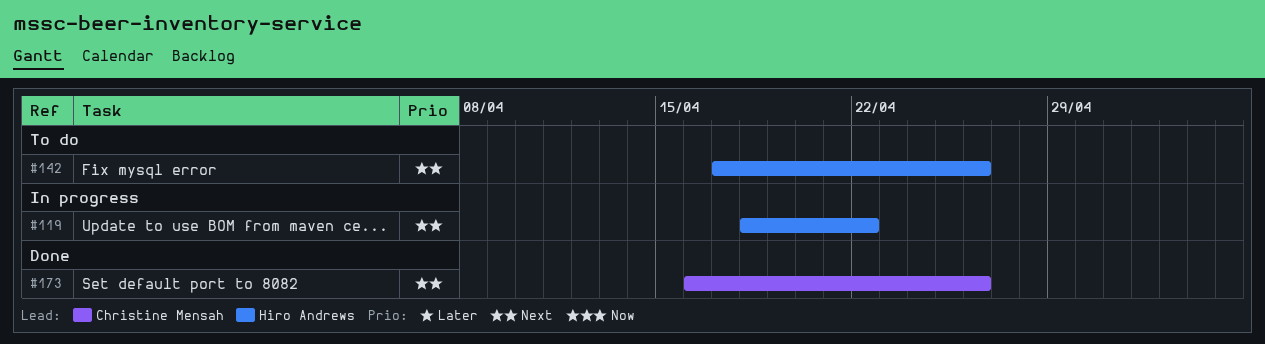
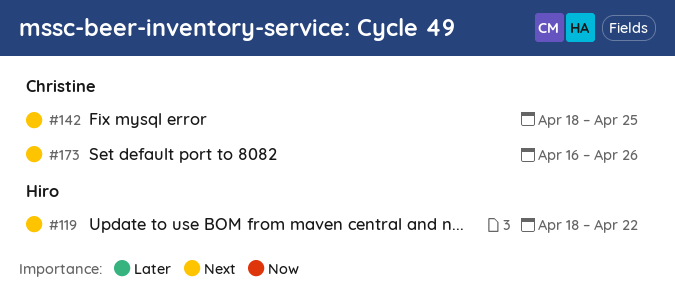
#142, owner: Hiro Andrews -> Christine Mensah
#142, start: Apr 17 -> Apr 18
#142, due: Apr 26 -> Apr 25

